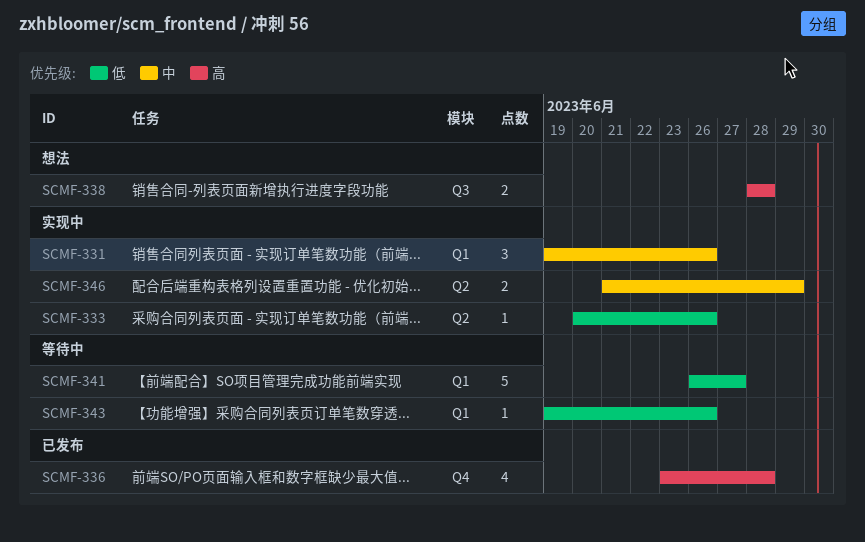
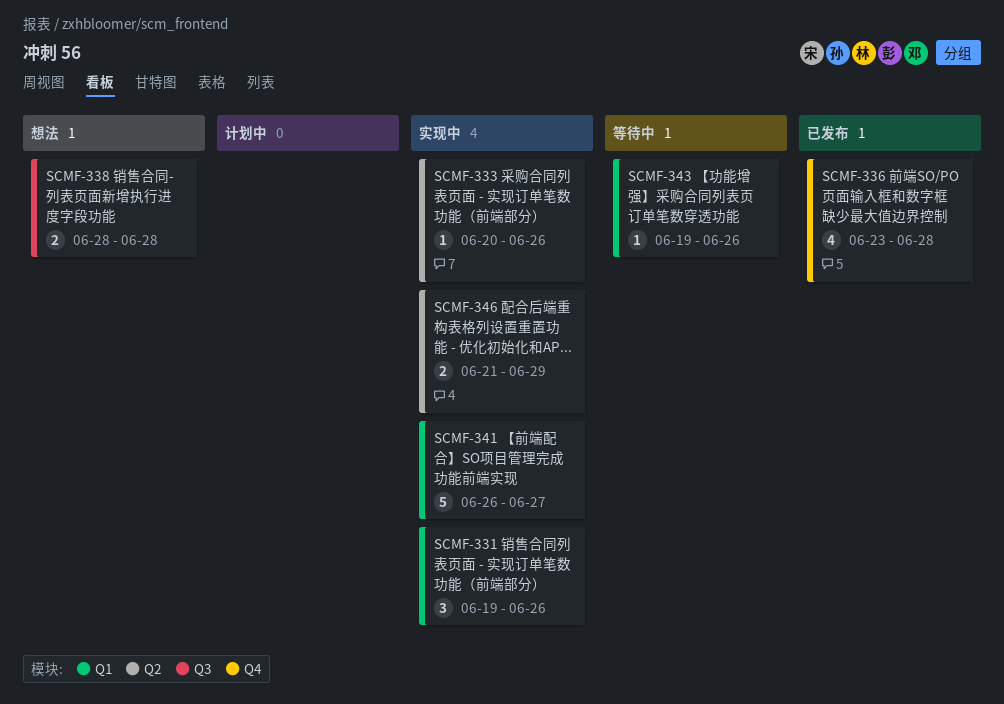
SCMF-341, status: 等待中 -> 实现中

